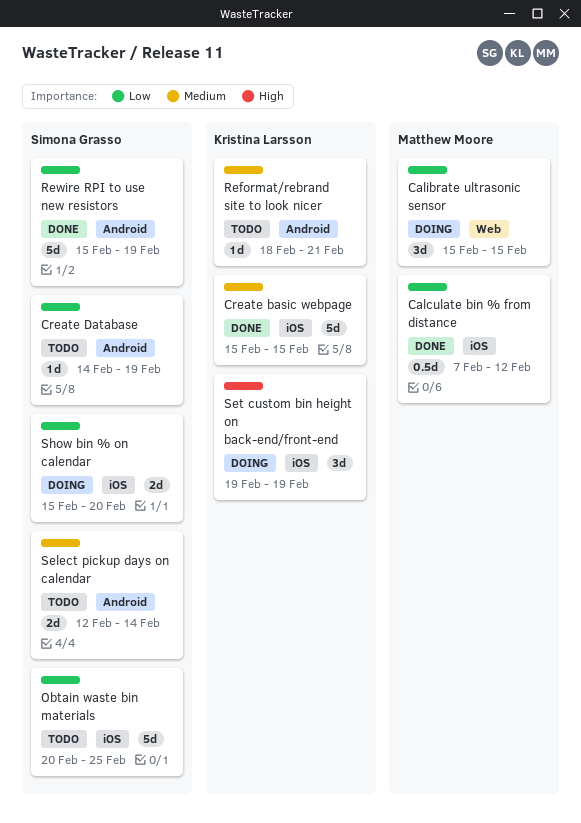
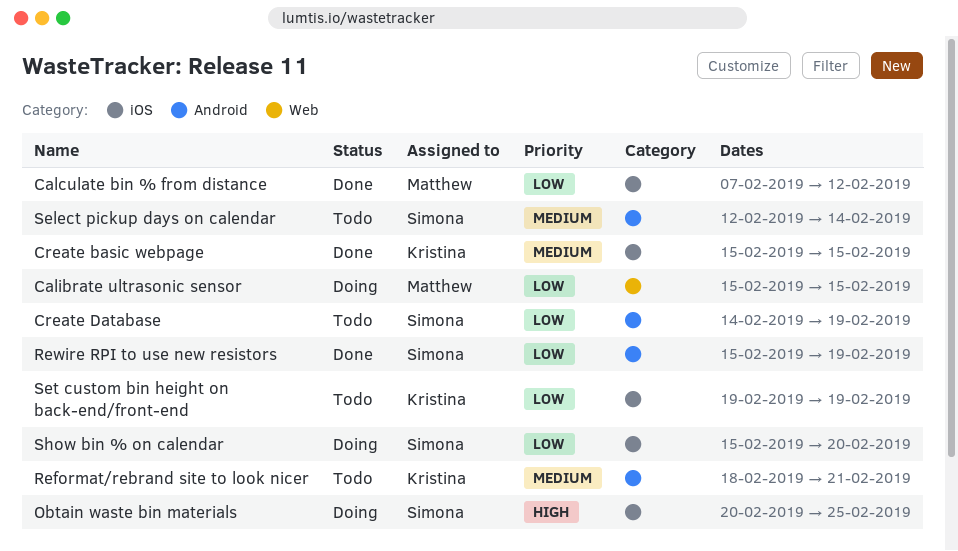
Obtain waste bin materials, status: Todo -> Doing
Obtain waste bin materials, priority: Low -> High
Set custom bin height on back-end/front-end, status: Doing -> Todo
Set custom bin height on back-end/front-end, priority: High -> Low

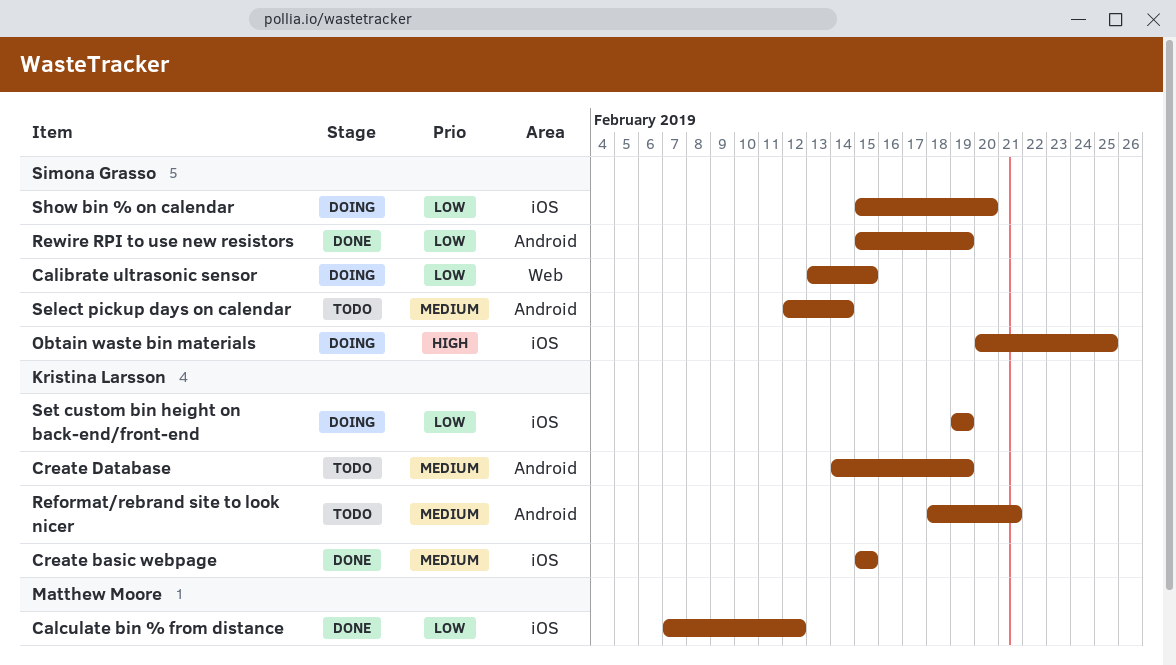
Calibrate ultrasonic sensor, owner: Matthew Moore -> Simona Grasso
Calibrate ultrasonic sensor, start: Feb 15 -> Feb 13
Create Database, owner: Simona Grasso -> Kristina Larsson
Create Database, priority: Low -> Medium
Set custom bin height on back-end/front-end, status: Todo -> Doing

